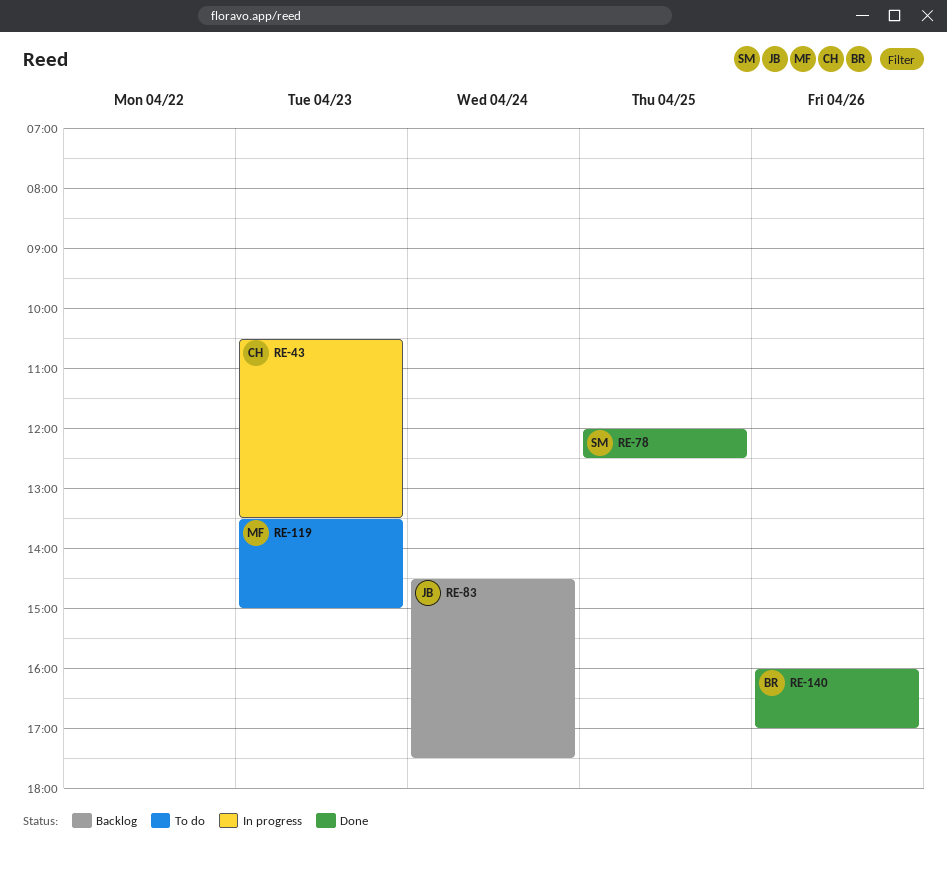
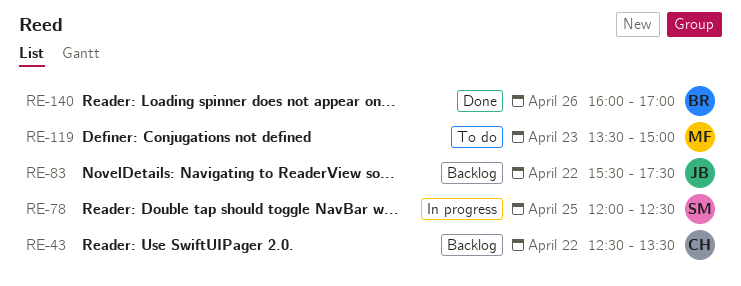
RE-43, status: In progress -> Backlog
RE-43, day: Apr 23 -> Apr 22
RE-43, begins: 10:30 -> 12:30
RE-78, status: Done -> In progress
RE-83, day: Apr 24 -> Apr 22
RE-83, begins: 14:30 -> 15:30

